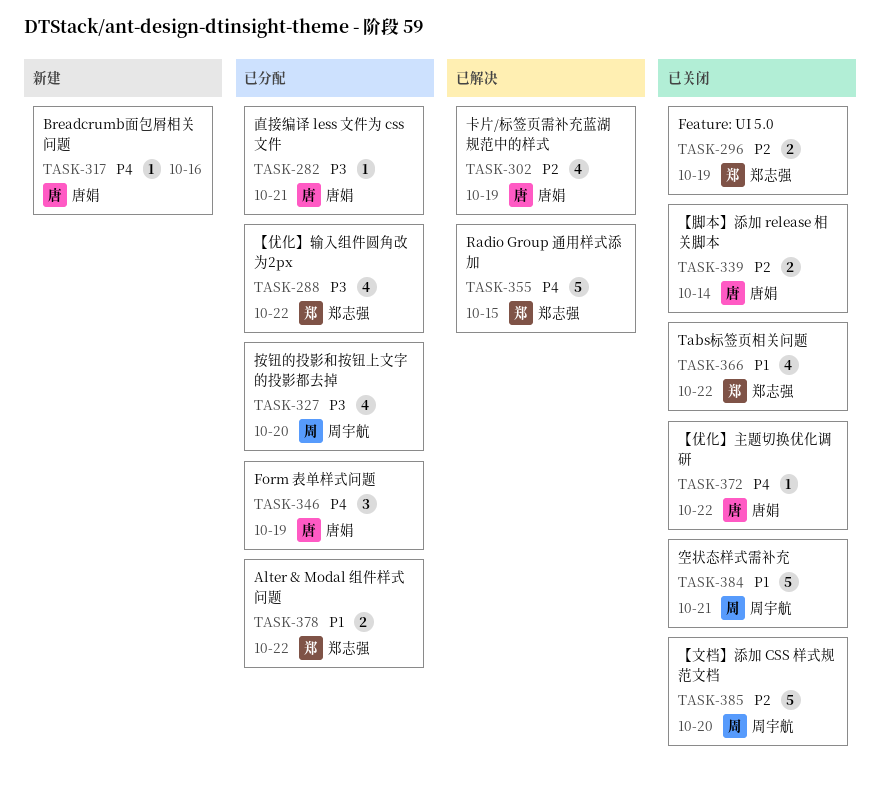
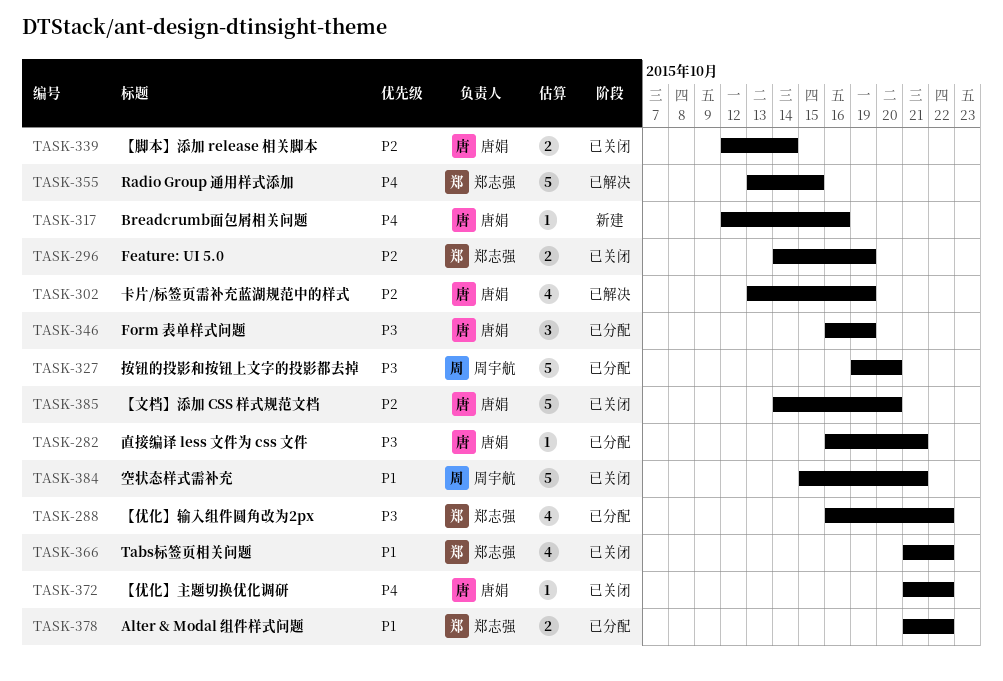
TASK-327, estimate: 4 -> 5
TASK-346, priority: P4 -> P3
TASK-385, owner: 周宇航 -> 唐娟

